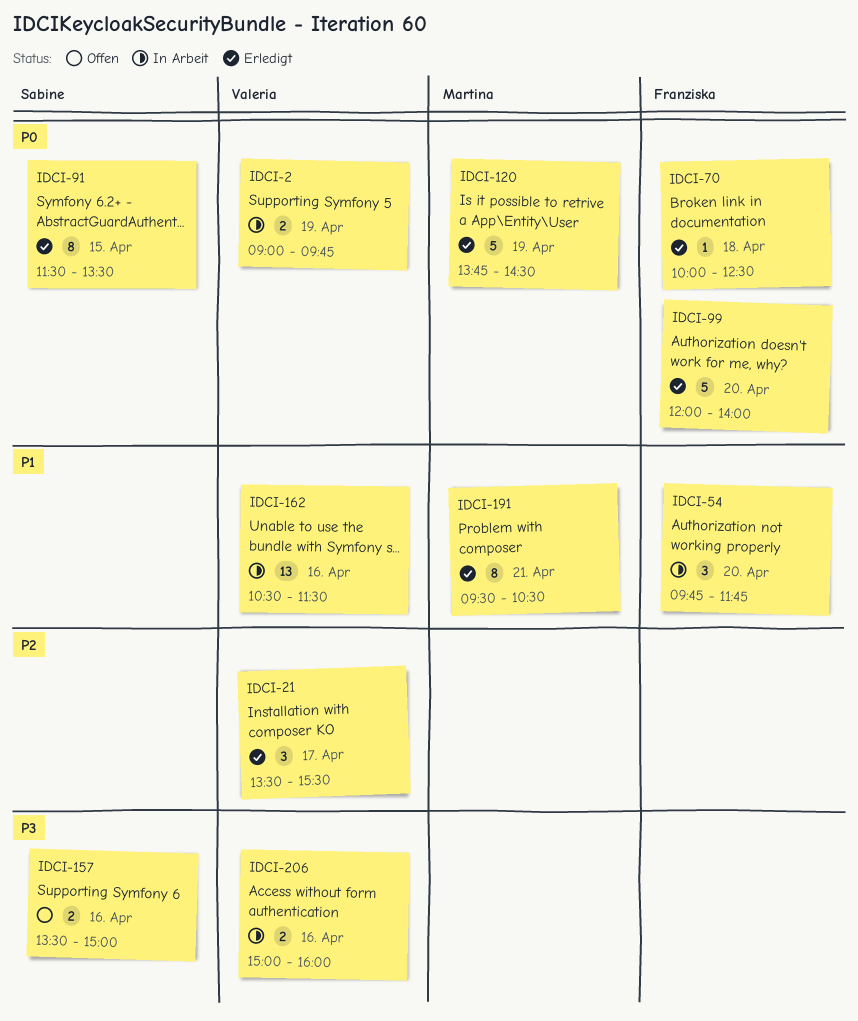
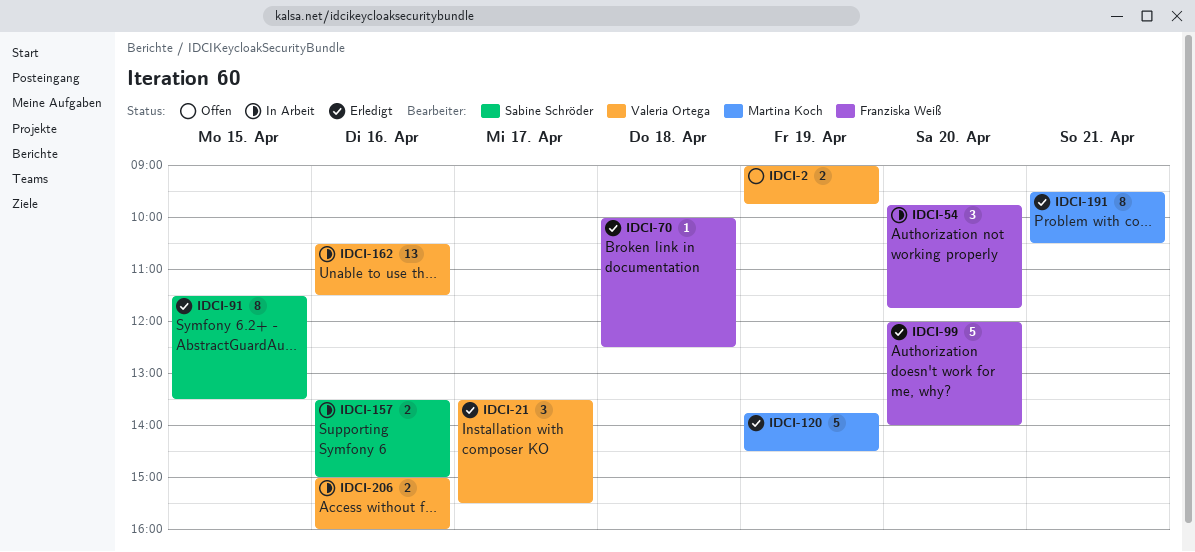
IDCI-2, status: In Arbeit -> Offen
IDCI-157, status: Offen -> In Arbeit

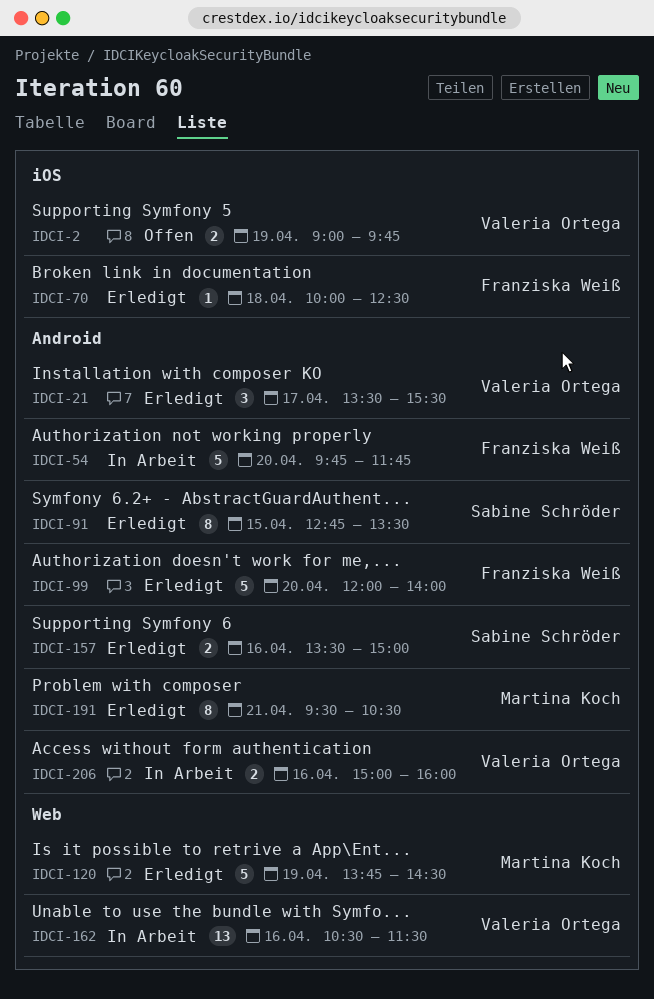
IDCI-54, estimate: 3 -> 5
IDCI-91, begins: 11:30 -> 12:45
IDCI-157, status: In Arbeit -> Erledigt

